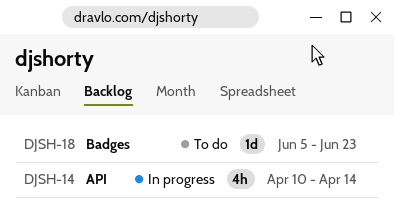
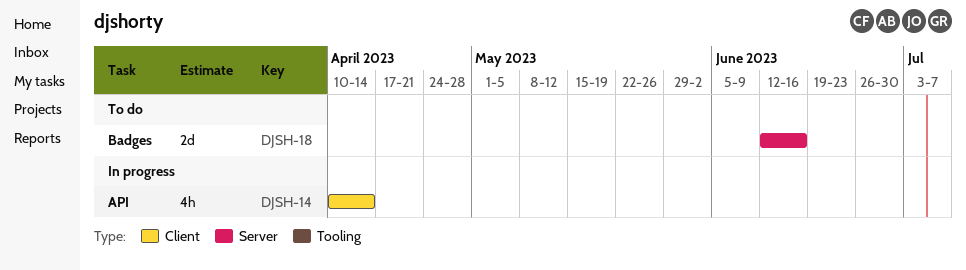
DJSH-18, estimate: 1d -> 2d
DJSH-18, start: Jun 5 -> Jun 12
DJSH-18, due: Jun 23 -> Jun 16

